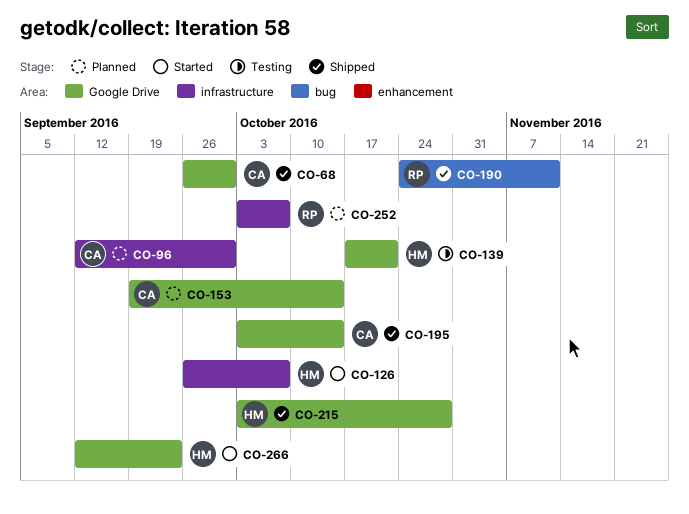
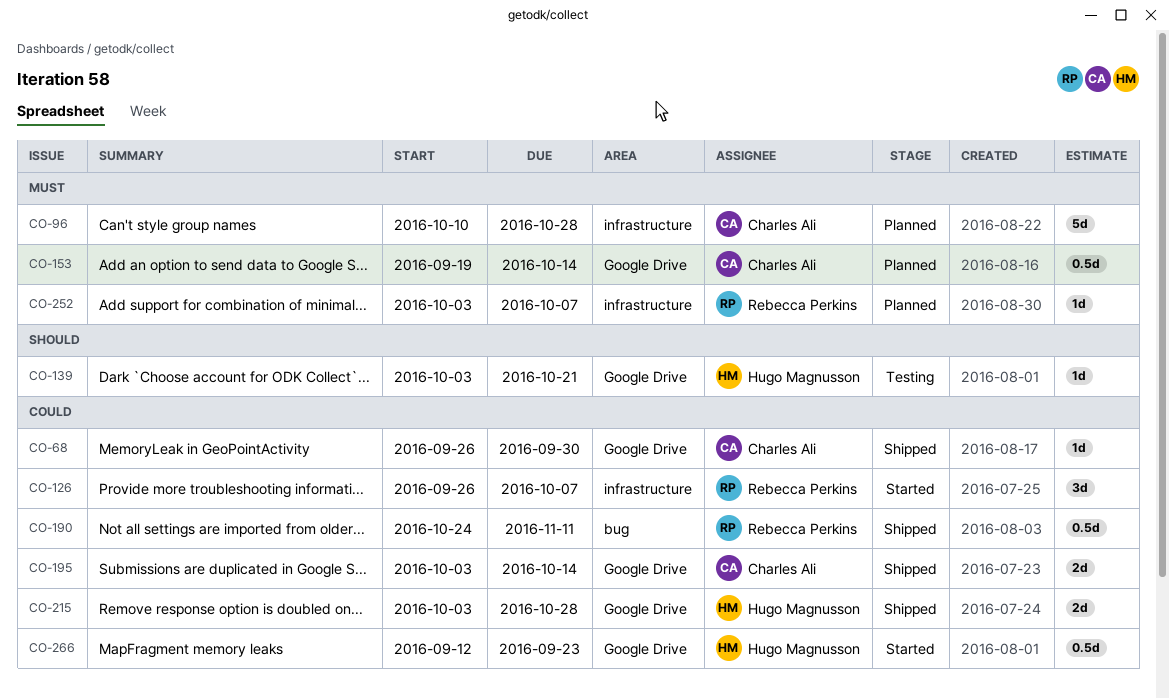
CO-96, start: Sep 12 -> Oct 10
CO-96, due: Sep 30 -> Oct 28
CO-126, owner: Hugo Magnusson -> Rebecca Perkins
CO-139, start: Oct 17 -> Oct 3

